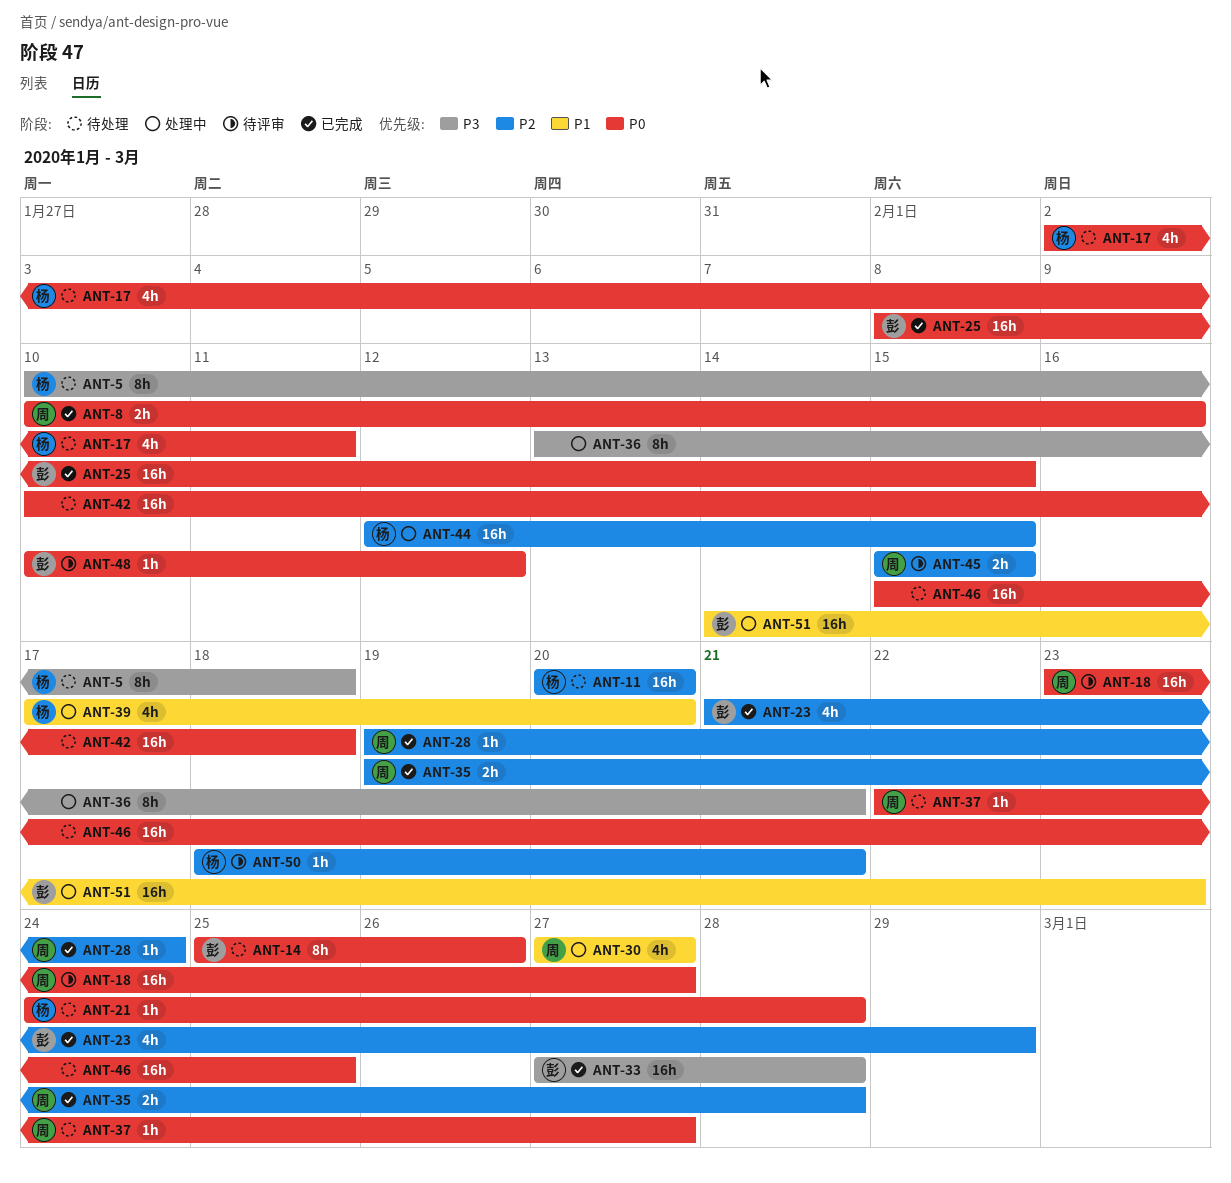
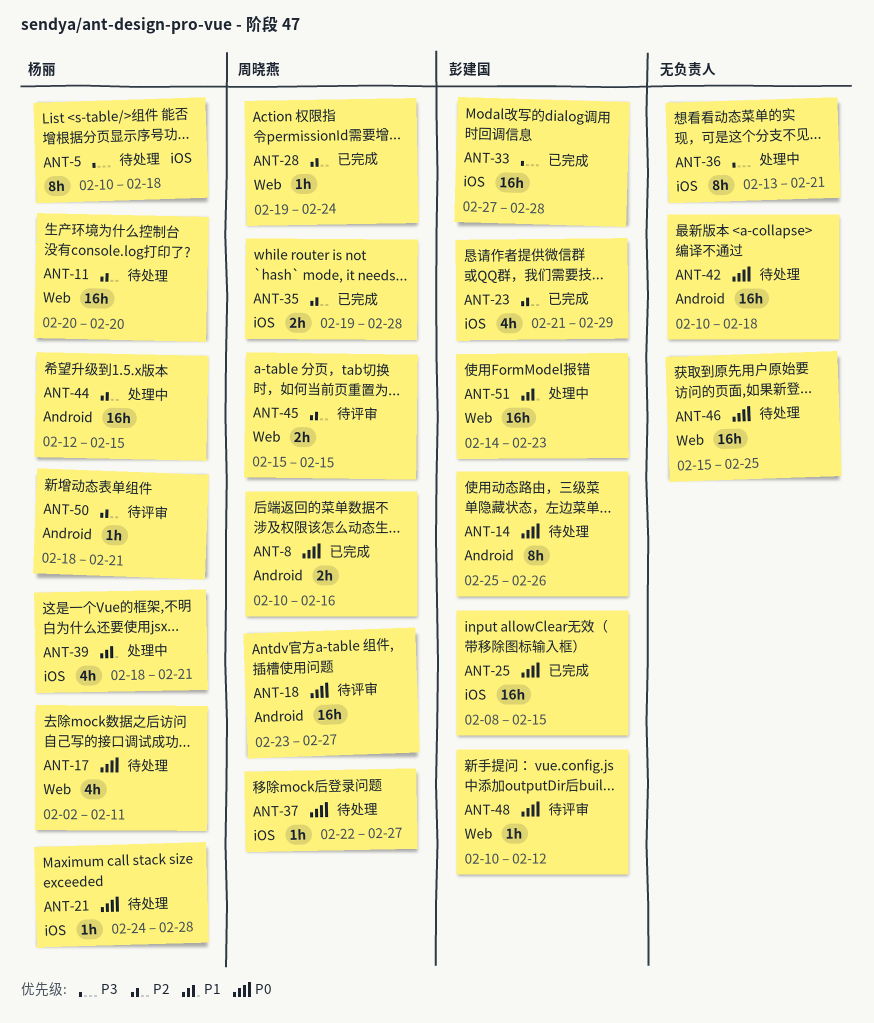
ANT-30: present -> none
ANT-39, start: Feb 17 -> Feb 18
ANT-39, due: Feb 20 -> Feb 21

